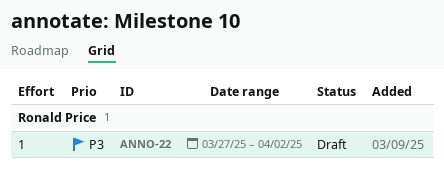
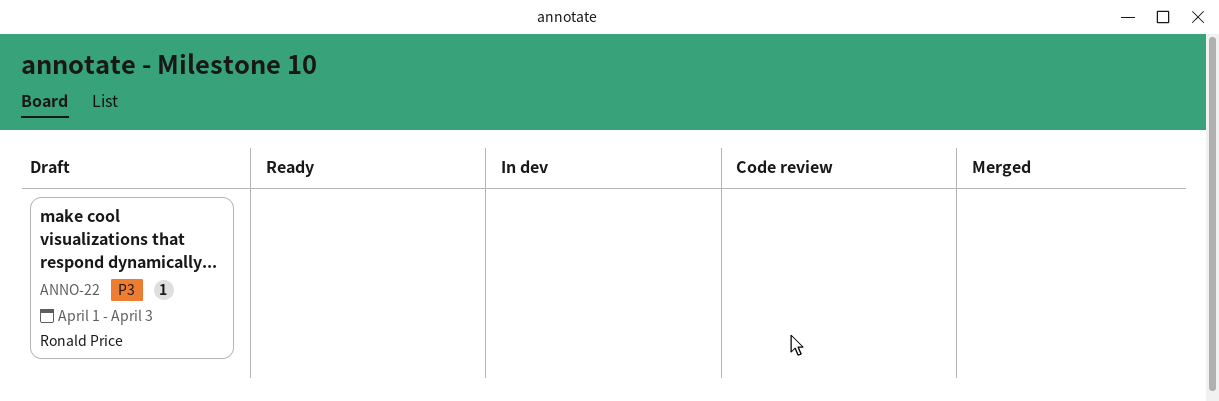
ANNO-22, start: Mar 27 -> Apr 1
ANNO-22, due: Apr 2 -> Apr 3

